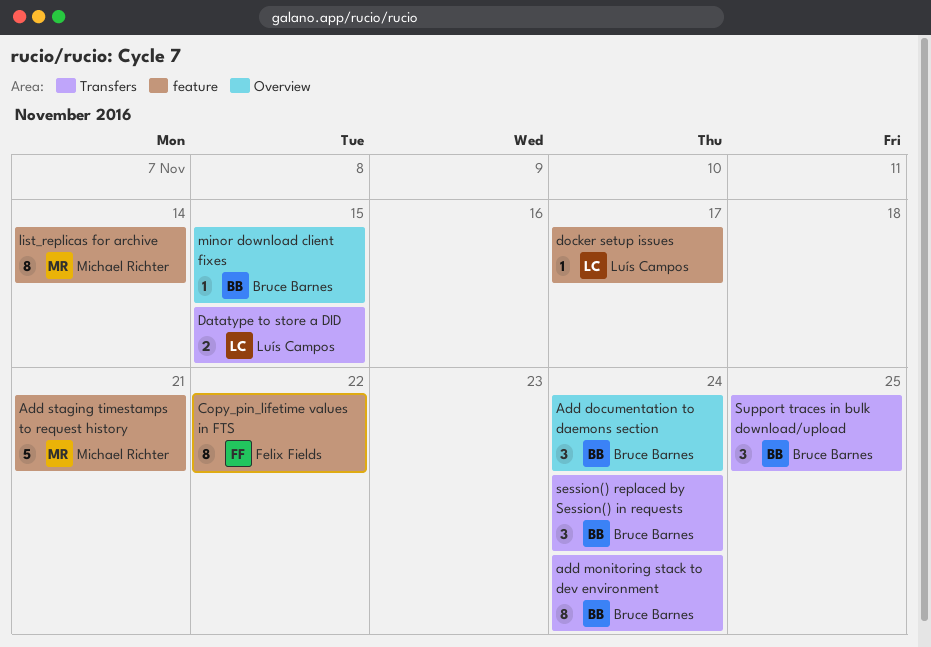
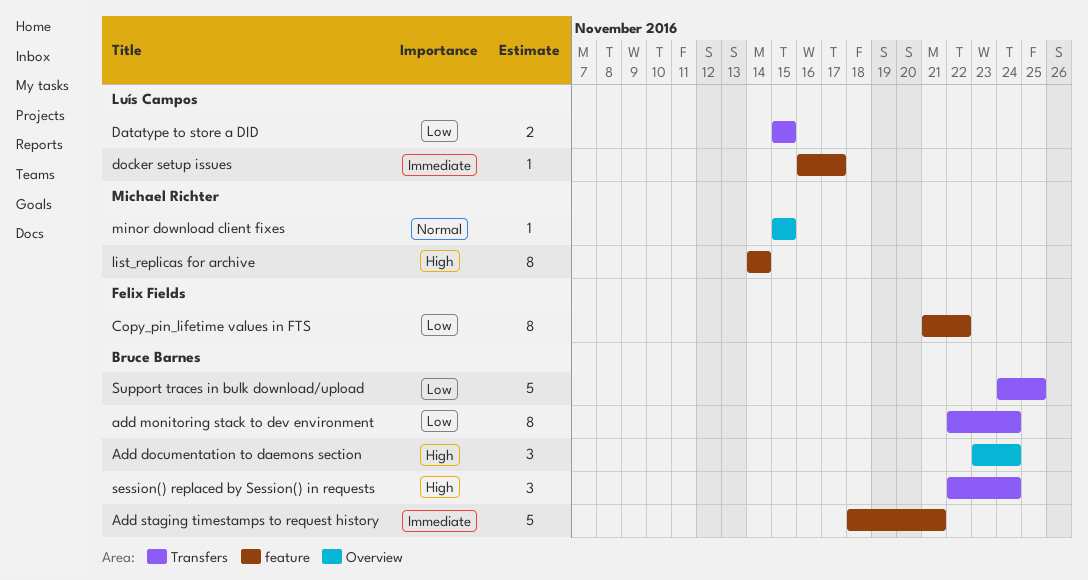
Add staging timestamps to request history, owner: Michael Richter -> Bruce Barnes
minor download client fixes, owner: Bruce Barnes -> Michael Richter
Support traces in bulk download/upload, estimate: 3 -> 5

